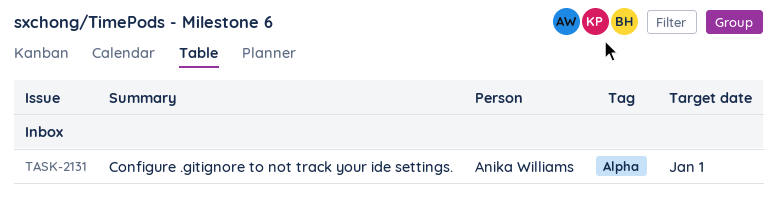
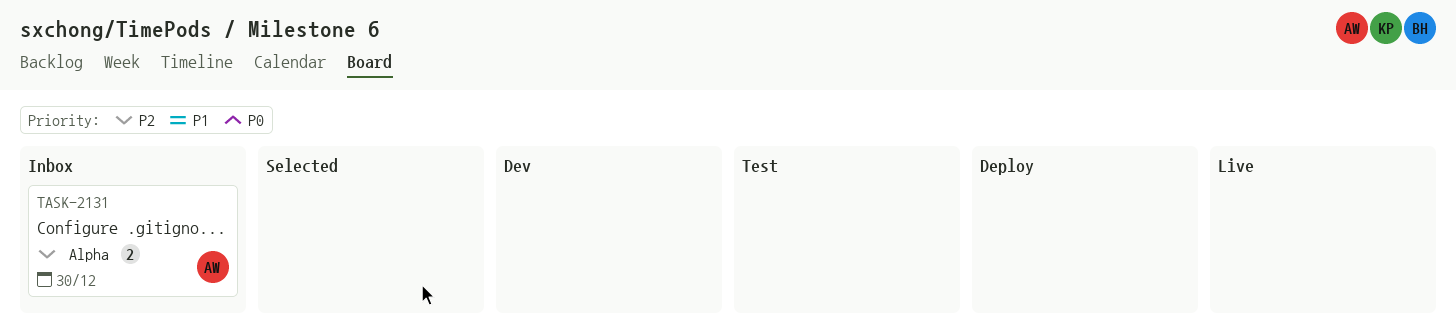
TASK-2131, due: Jan 1 -> Dec 30

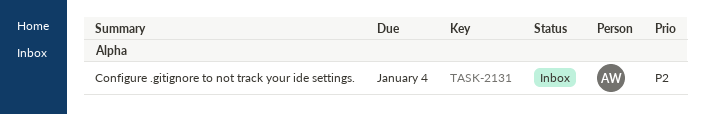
TASK-2131, due: Dec 30 -> Jan 4

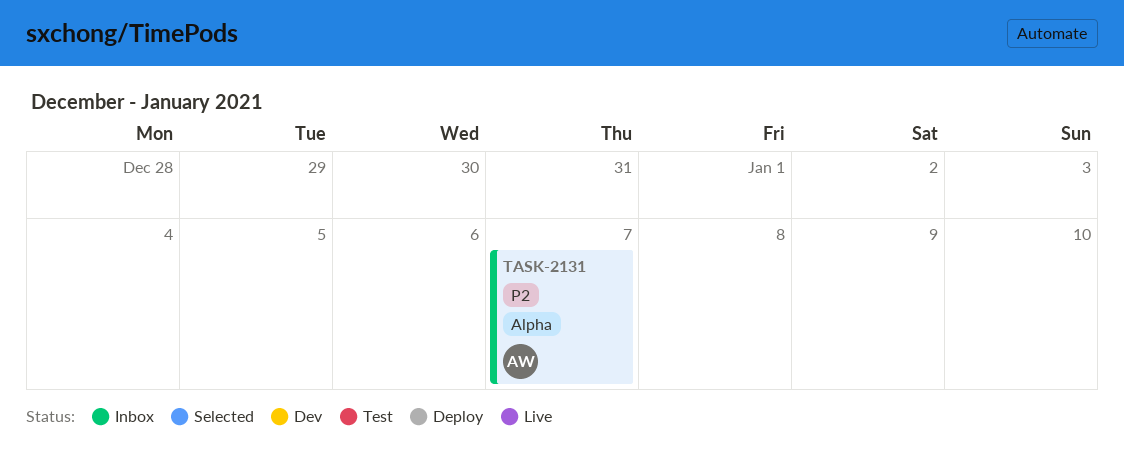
TASK-2131, due: Jan 4 -> Jan 7

